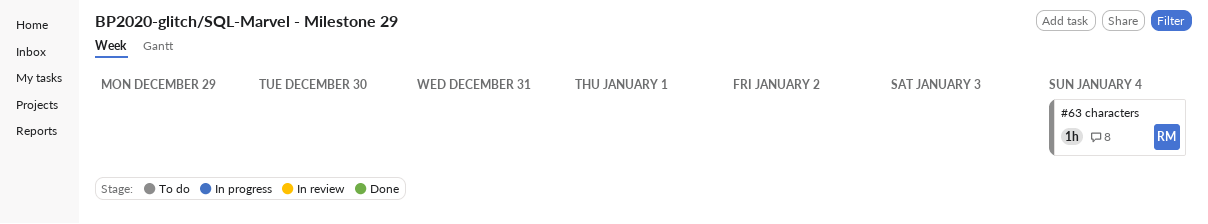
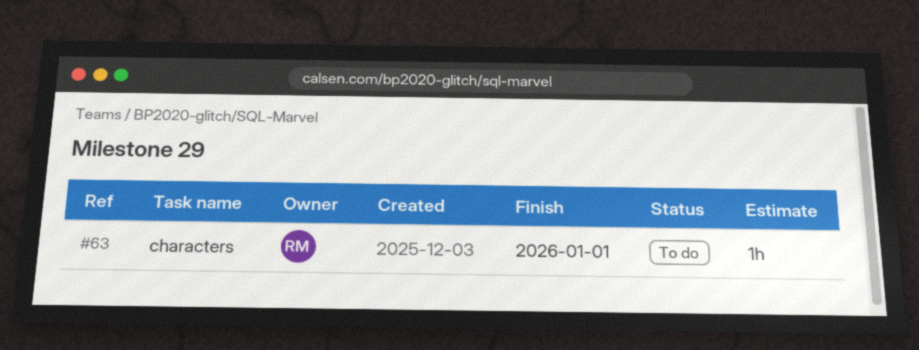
#63, due: Jan 4 -> Jan 1

